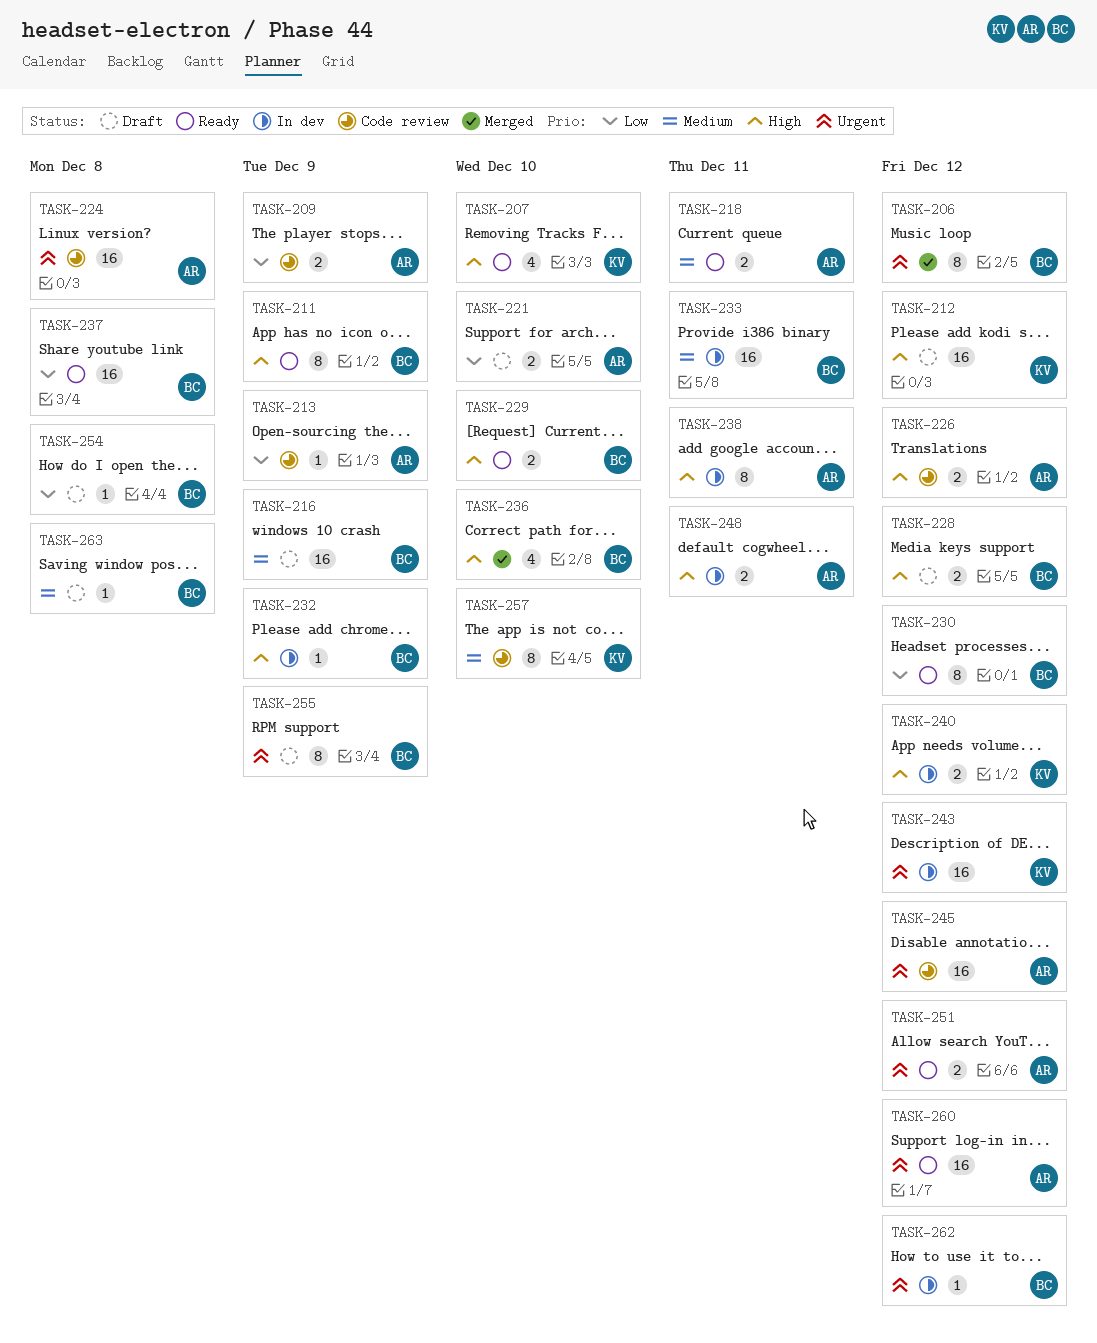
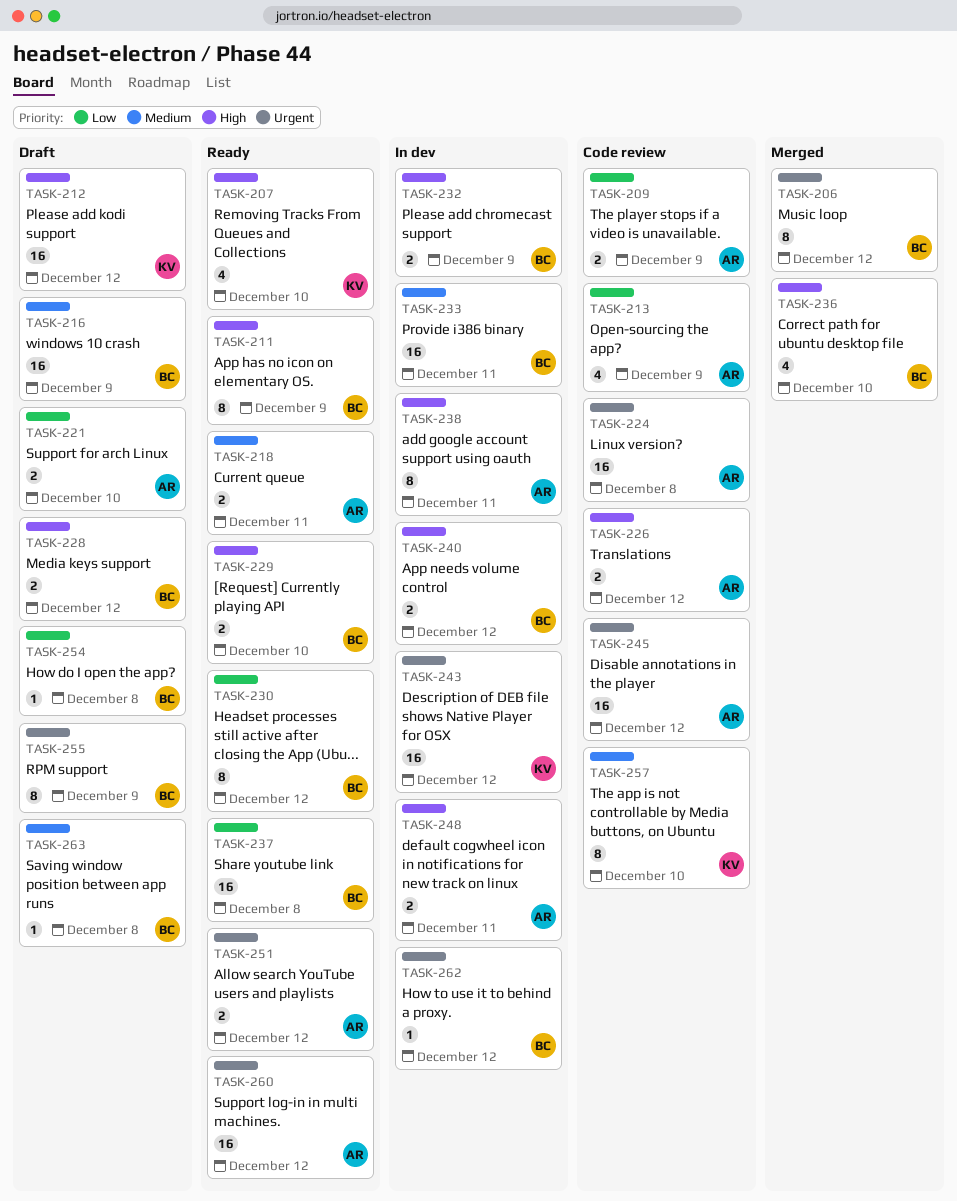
TASK-213, estimate: 1 -> 4
TASK-232, estimate: 1 -> 2
TASK-240, owner: KV -> BC

